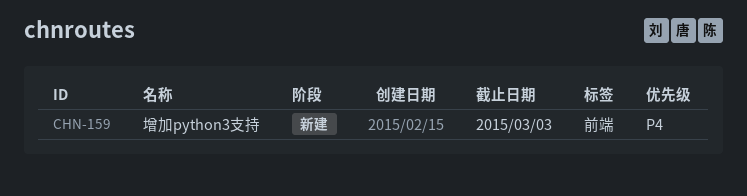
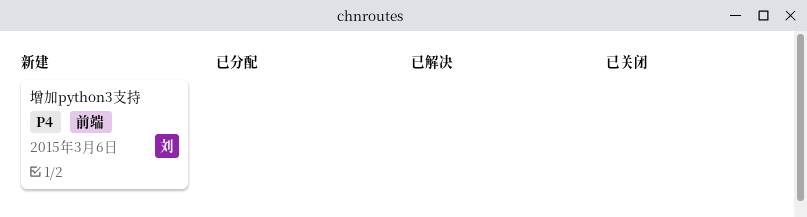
增加python3支持, due: Mar 3 -> Mar 6

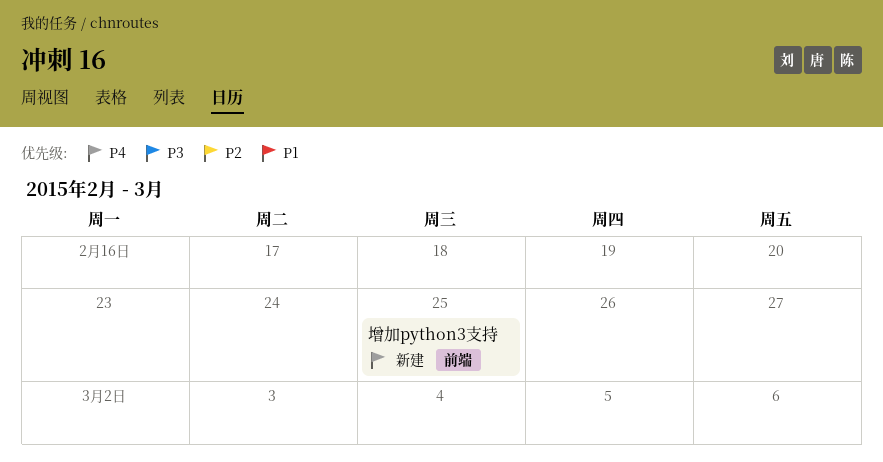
增加python3支持, due: Mar 6 -> Feb 25

